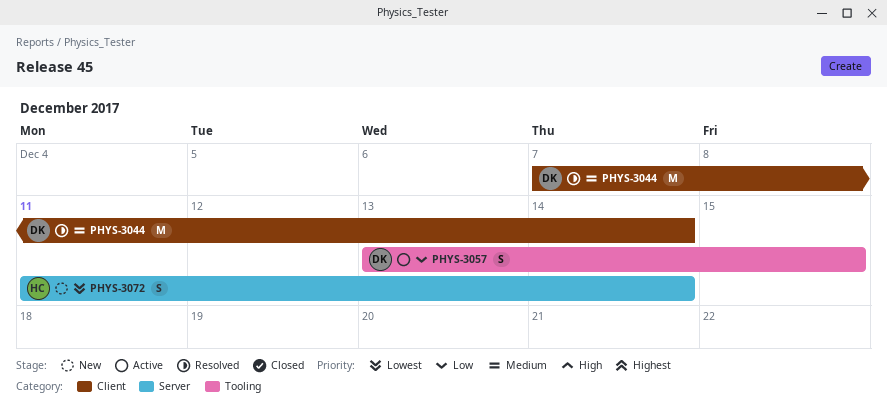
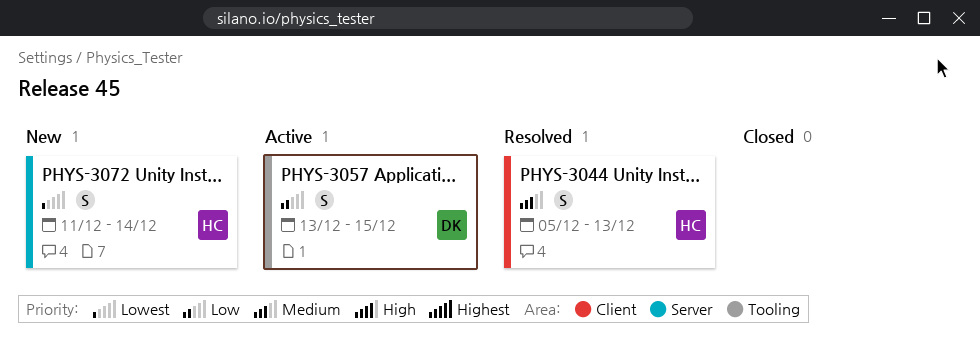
PHYS-3044, owner: DK -> HC
PHYS-3044, estimate: M -> S
PHYS-3044, start: Dec 7 -> Dec 5
PHYS-3044, due: Dec 14 -> Dec 13

